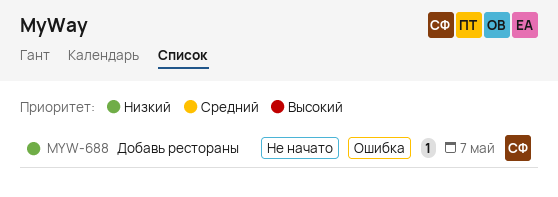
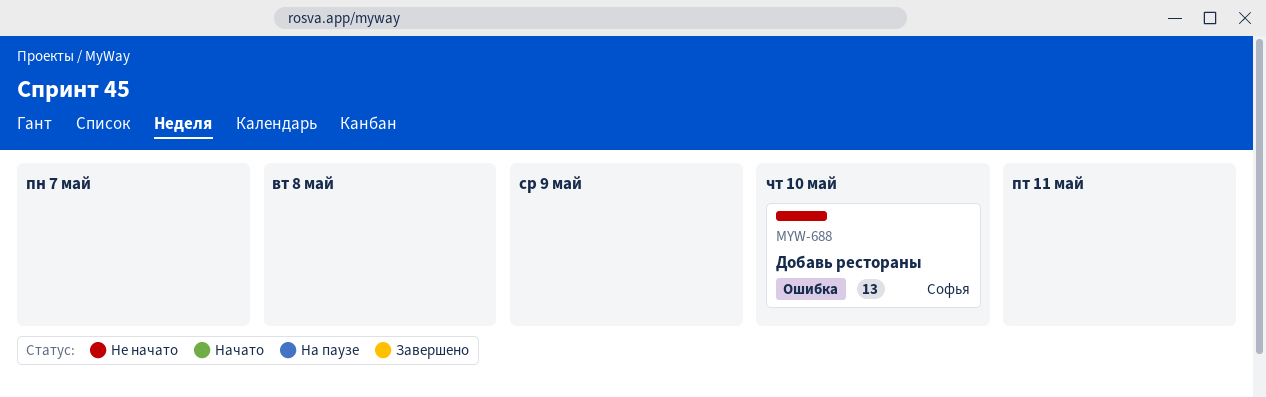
MYW-688, estimate: 1 -> 13
MYW-688, due: May 7 -> May 10

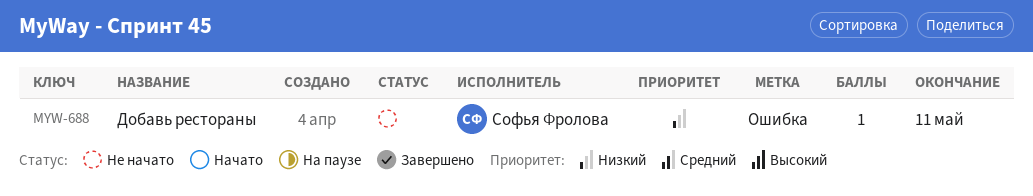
MYW-688, estimate: 13 -> 1
MYW-688, due: May 10 -> May 11

